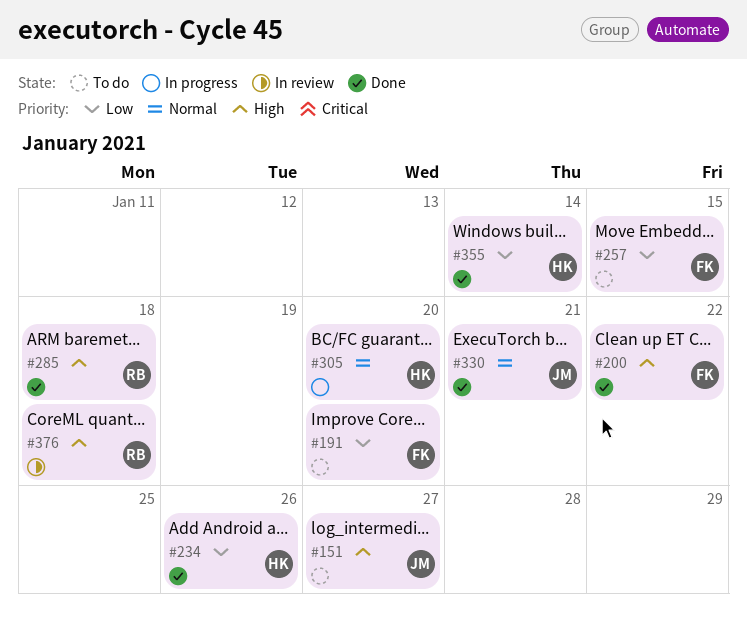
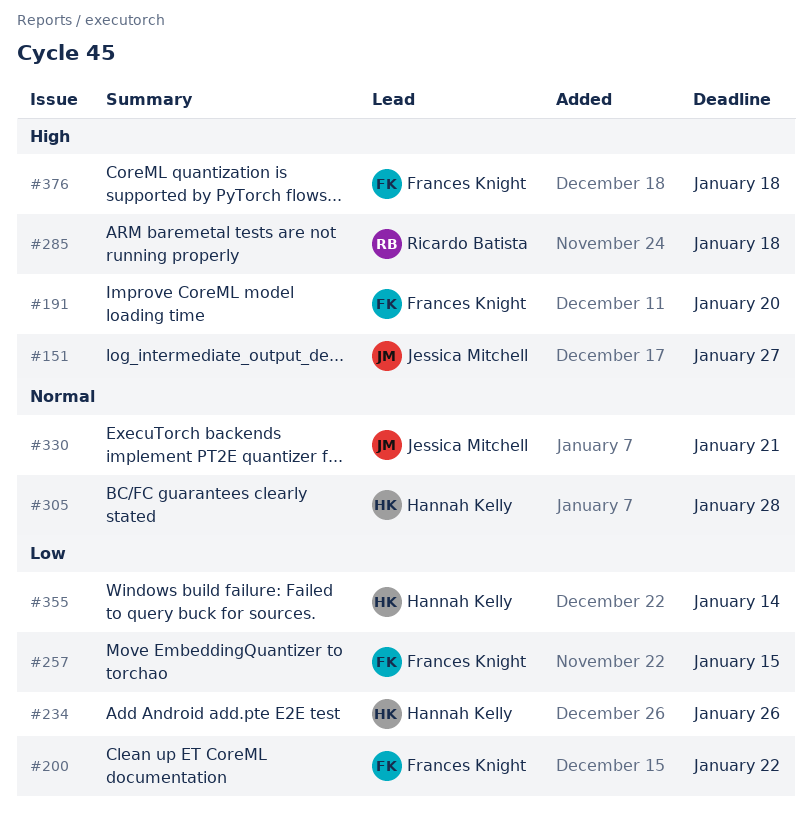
#191, priority: Low -> High
#200, priority: High -> Low
#305, due: Jan 20 -> Jan 28
#376, owner: Ricardo Batista -> Frances Knight

